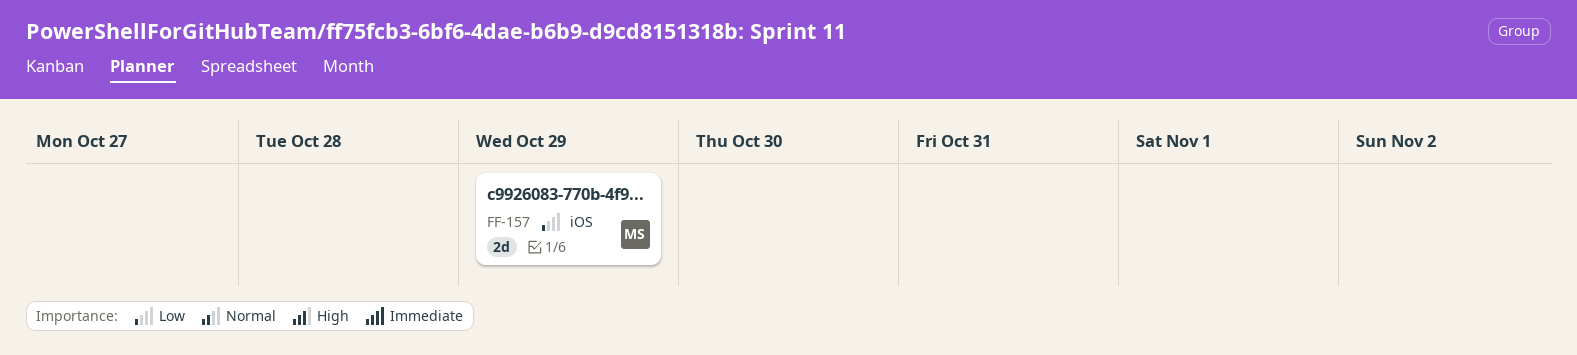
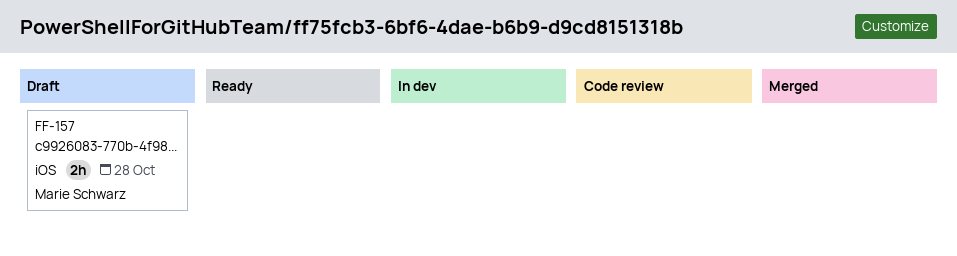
FF-157, estimate: 2d -> 2h
FF-157, due: Oct 29 -> Oct 28

